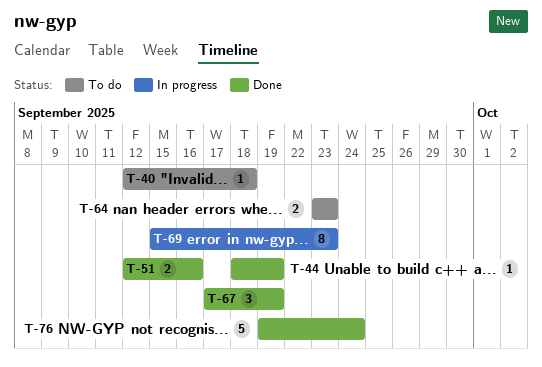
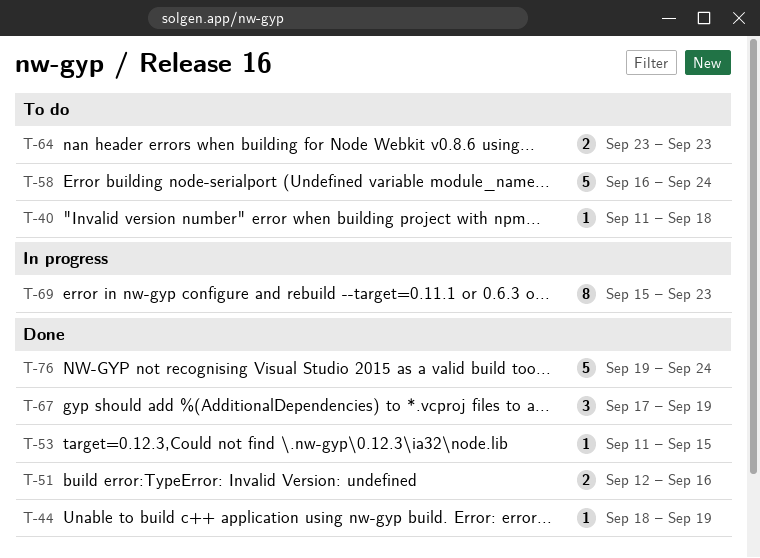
T-40, start: Sep 12 -> Sep 11
T-53: none -> present
T-58: none -> present

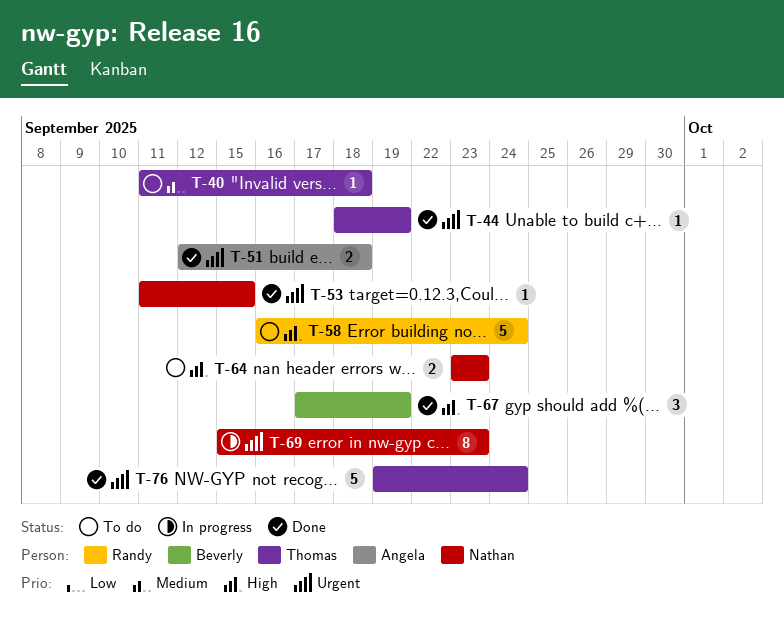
T-51, due: Sep 16 -> Sep 18

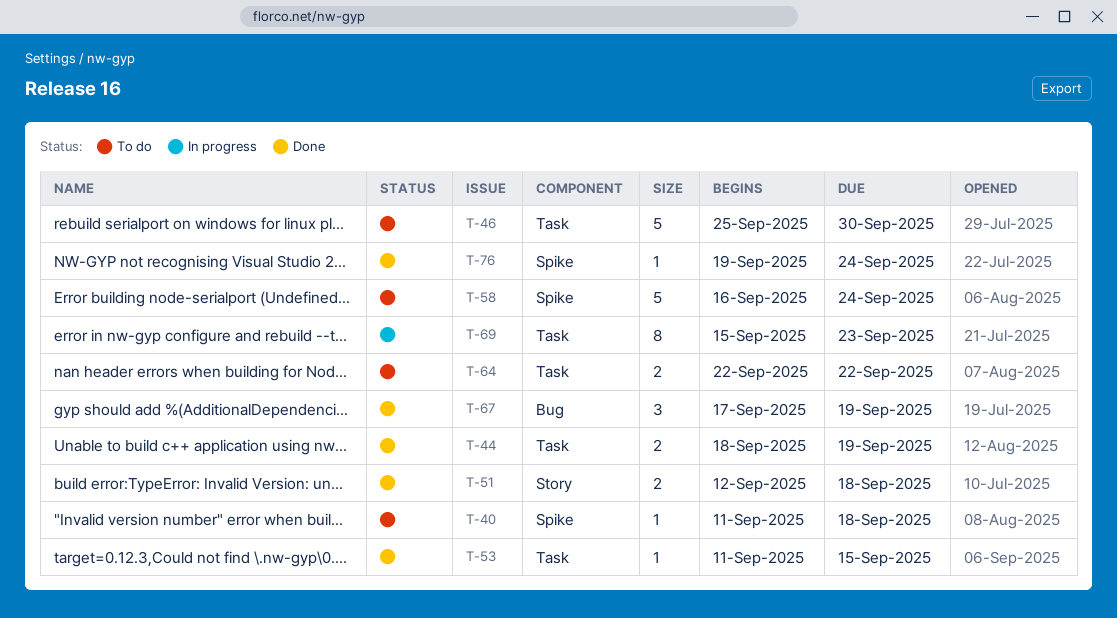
T-44, estimate: 1 -> 2
T-46: none -> present
T-64, start: Sep 23 -> Sep 22
T-64, due: Sep 23 -> Sep 22
T-76, estimate: 5 -> 1

